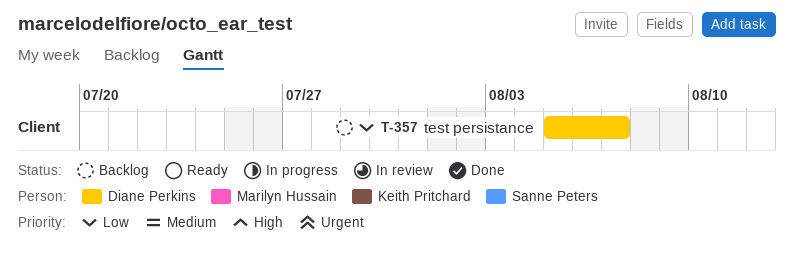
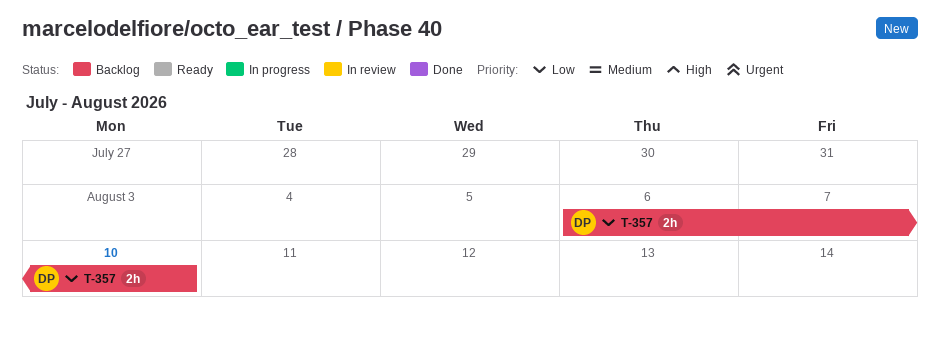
T-357, start: Aug 5 -> Aug 6
T-357, due: Aug 7 -> Aug 10

